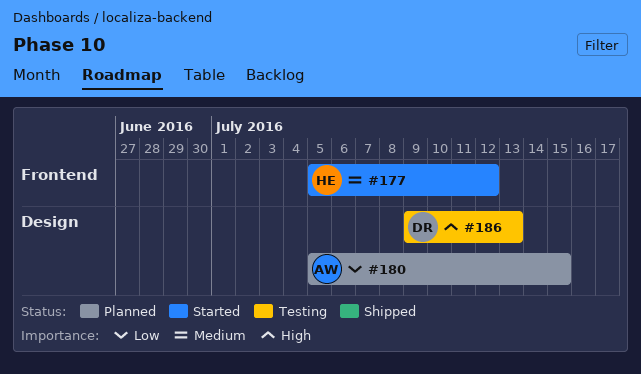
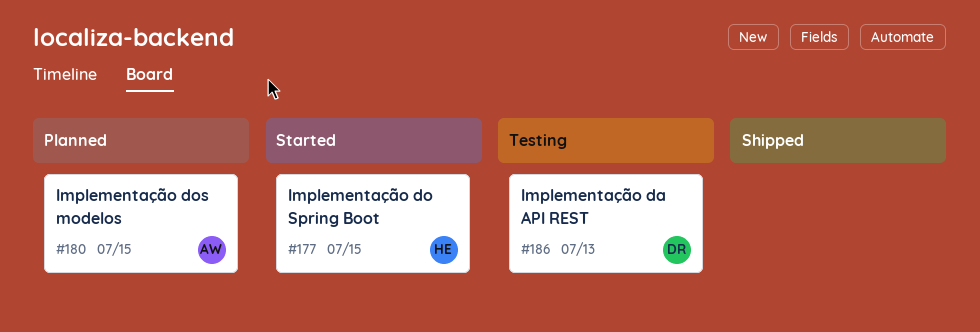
#177, due: Jul 12 -> Jul 15

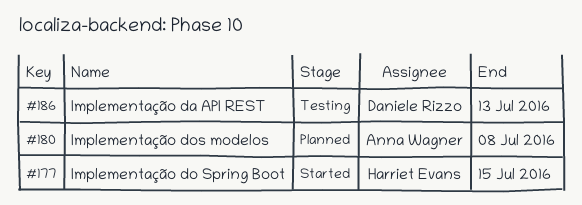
#180, due: Jul 15 -> Jul 8

